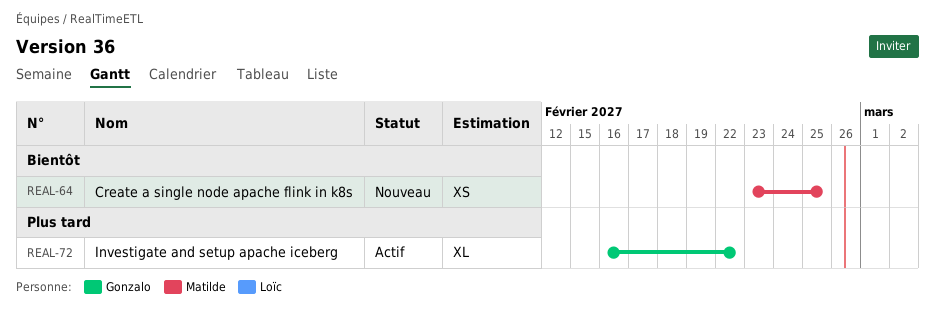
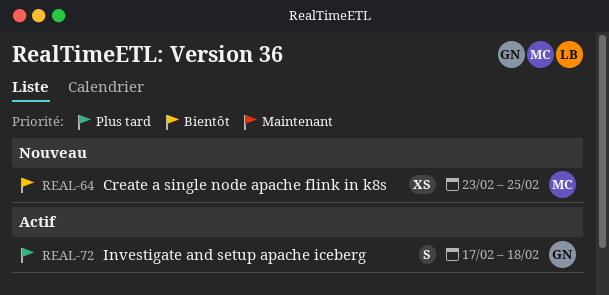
REAL-72, estimate: XL -> S
REAL-72, start: Feb 16 -> Feb 17
REAL-72, due: Feb 22 -> Feb 18

